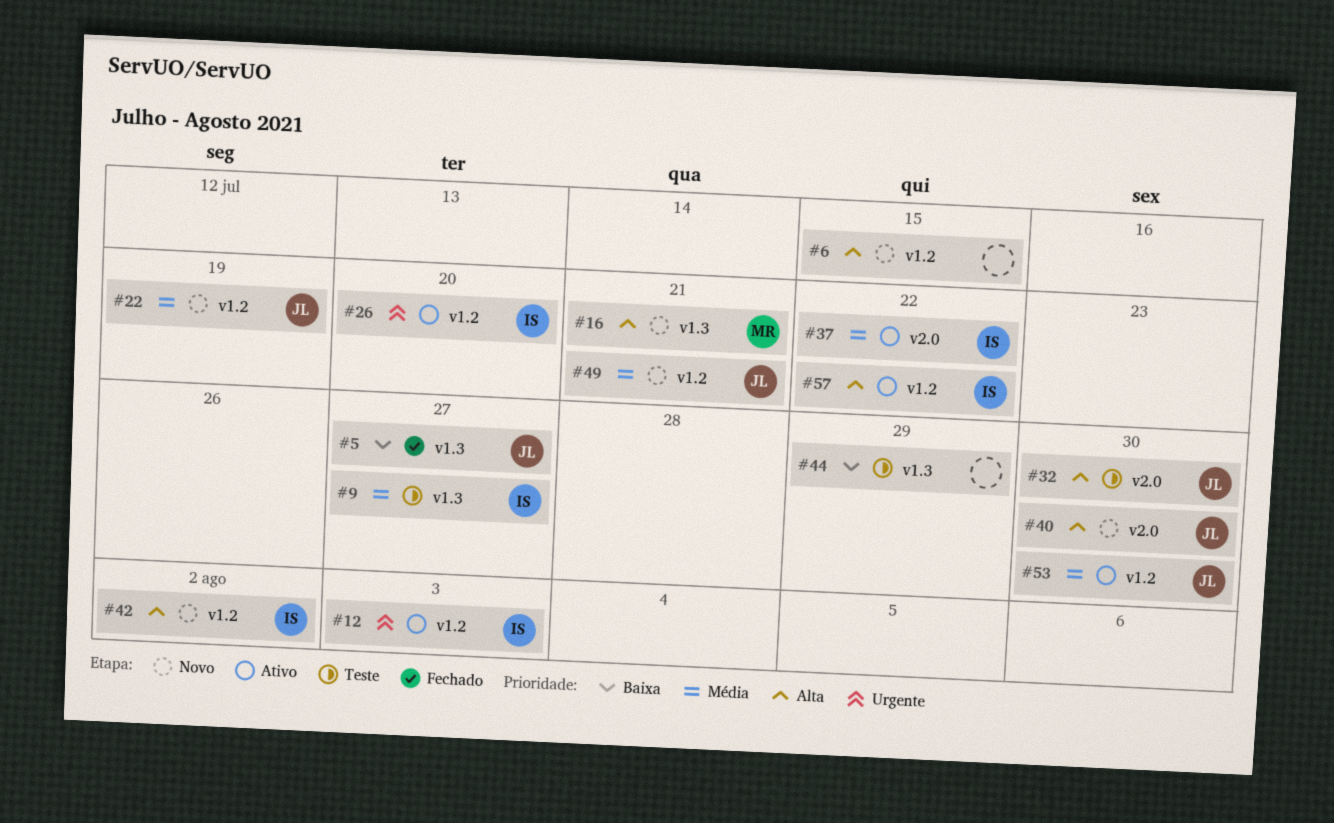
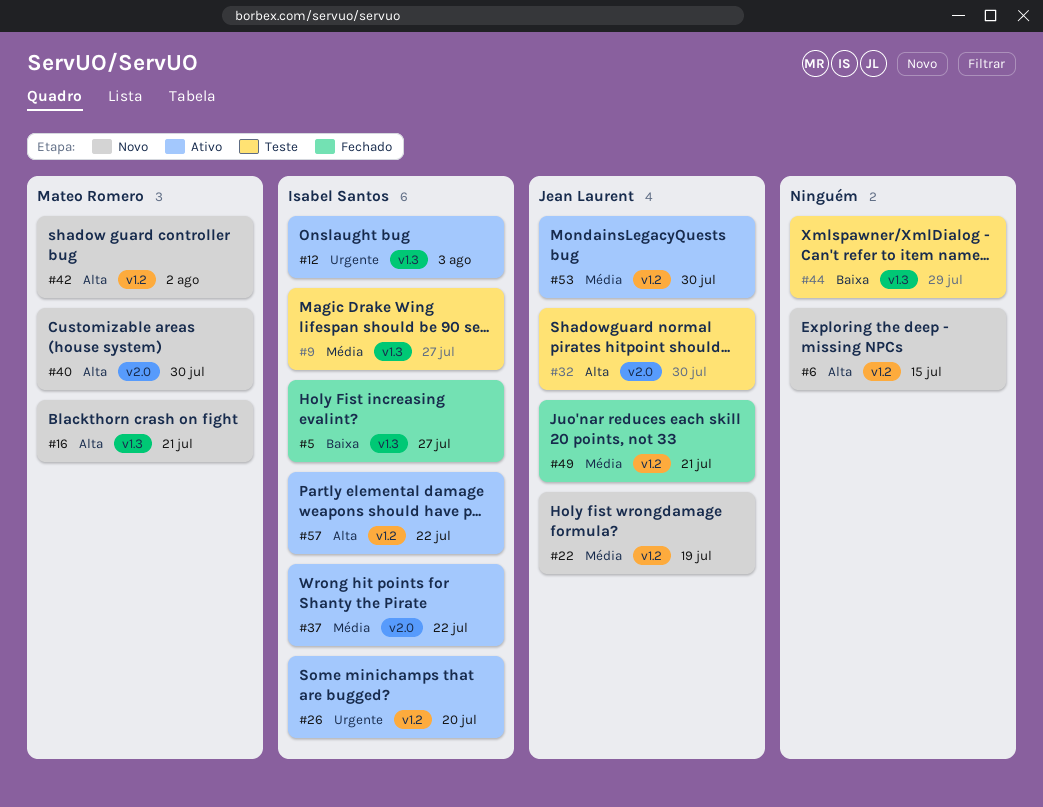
#5, owner: Jean Laurent -> Isabel Santos
#12, label: v1.2 -> v1.3
#40, owner: Jean Laurent -> Mateo Romero
#42, owner: Isabel Santos -> Mateo Romero
#49, status: Novo -> Fechado

